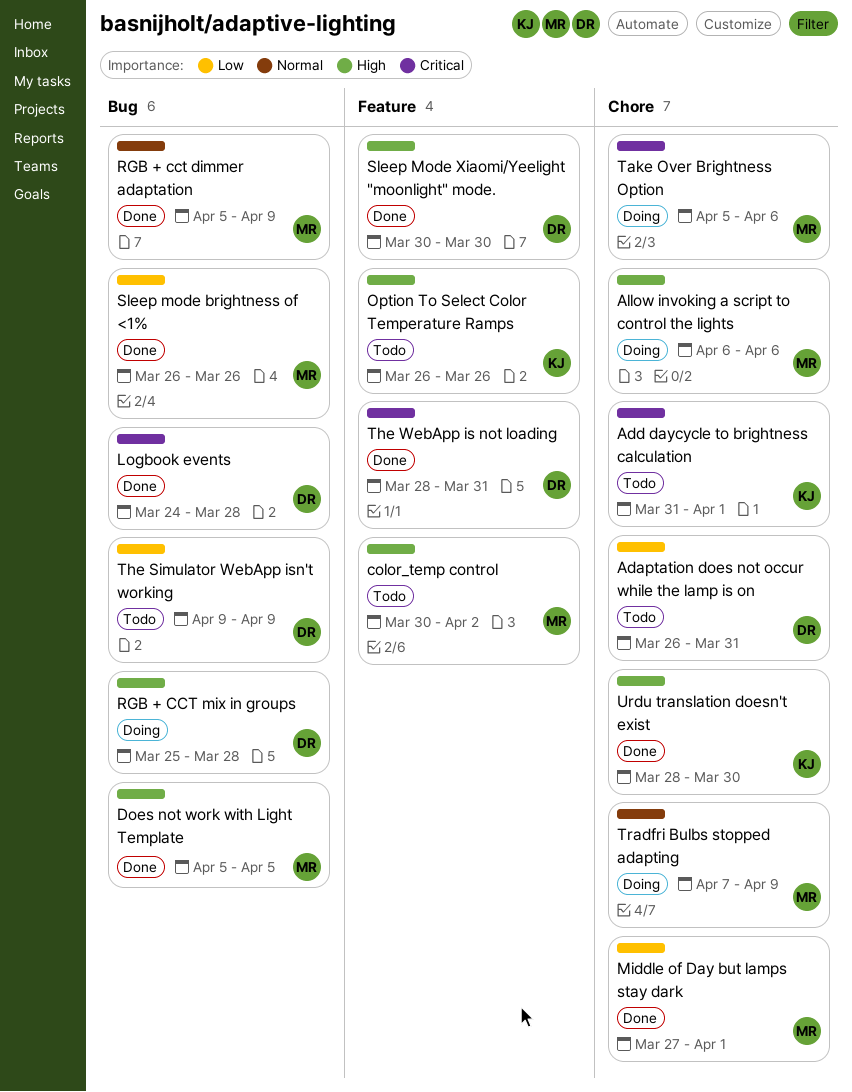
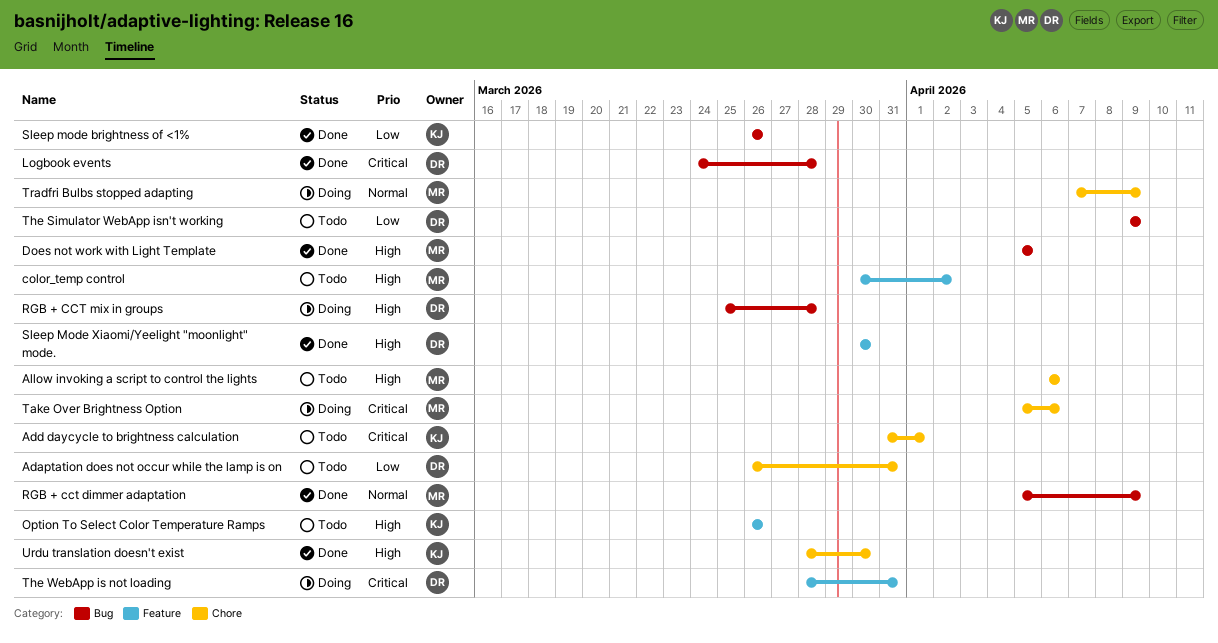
Allow invoking a script to control the lights, status: Doing -> Todo
Middle of Day but lamps stay dark: present -> none
Sleep mode brightness of <1%, owner: MR -> KJ
The WebApp is not loading, status: Done -> Doing

